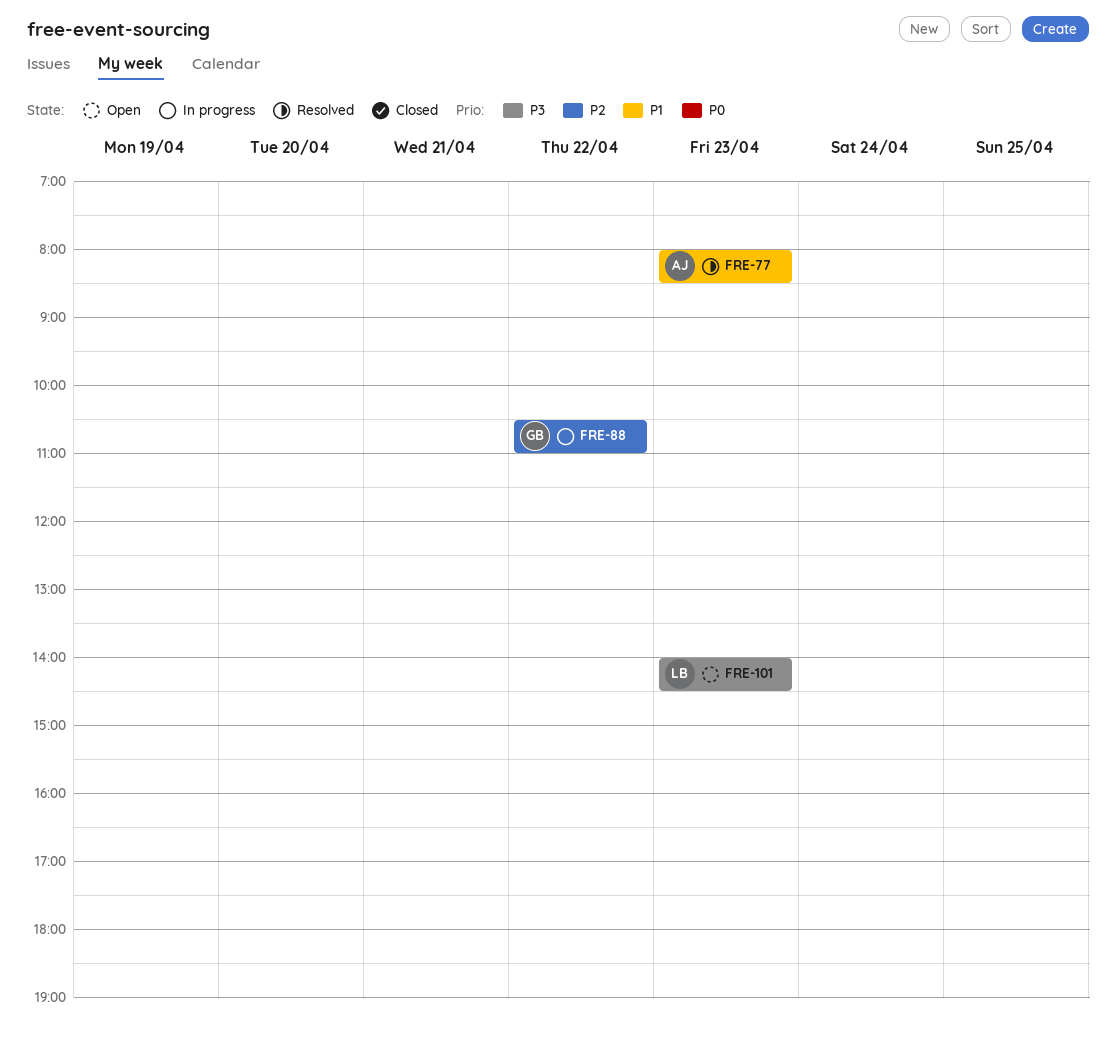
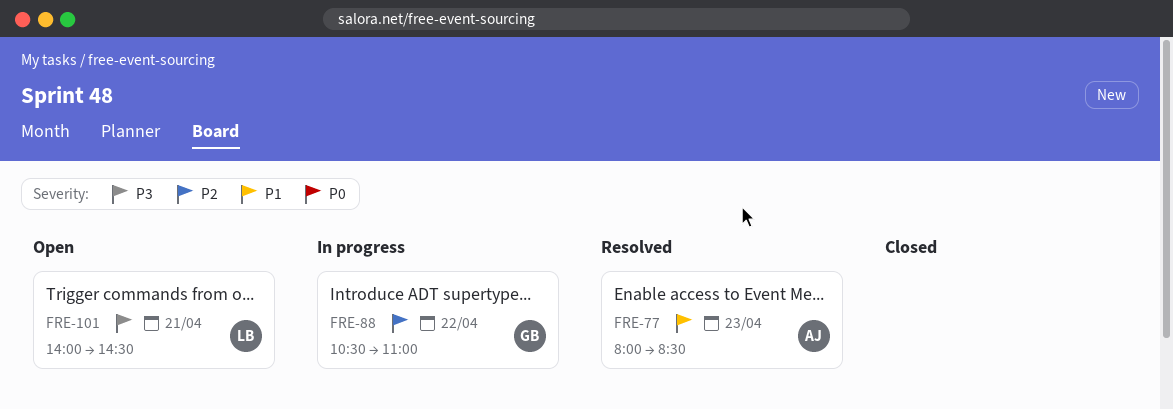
FRE-101, day: Apr 23 -> Apr 21

